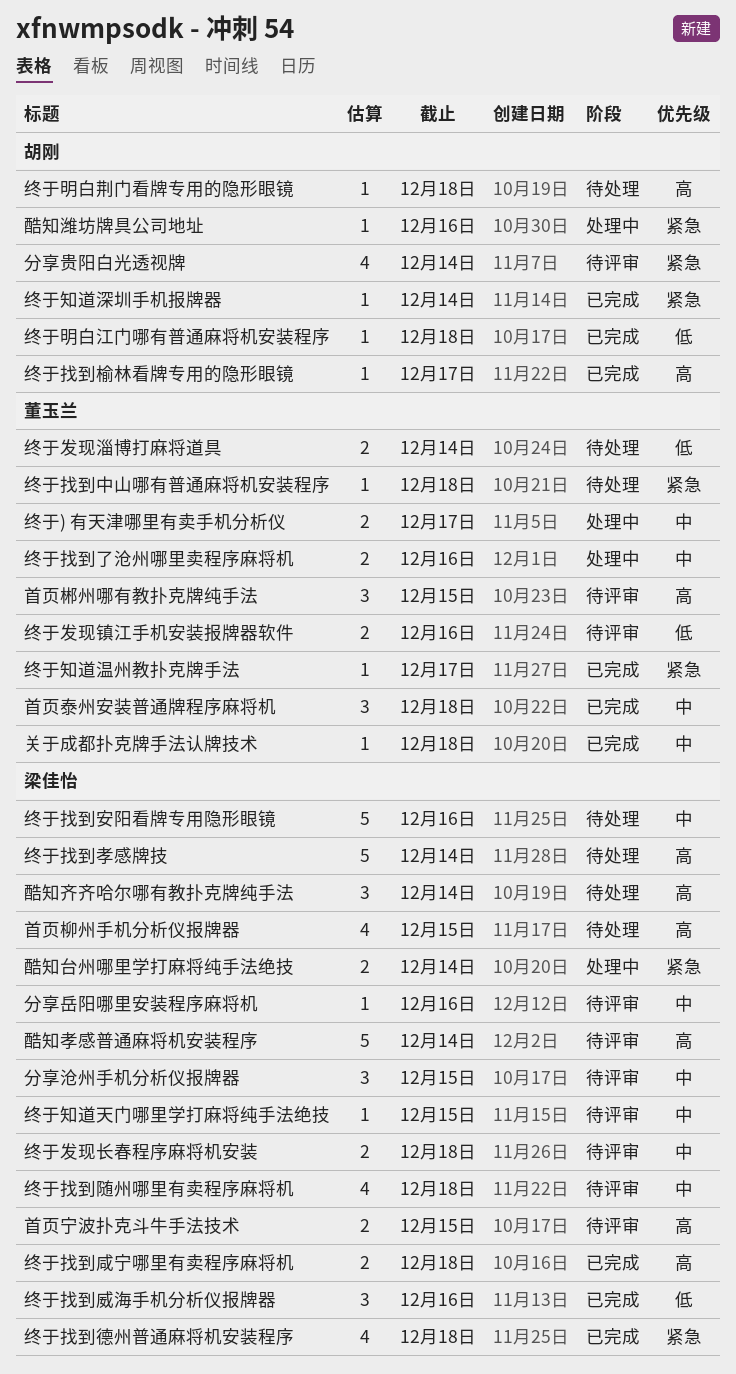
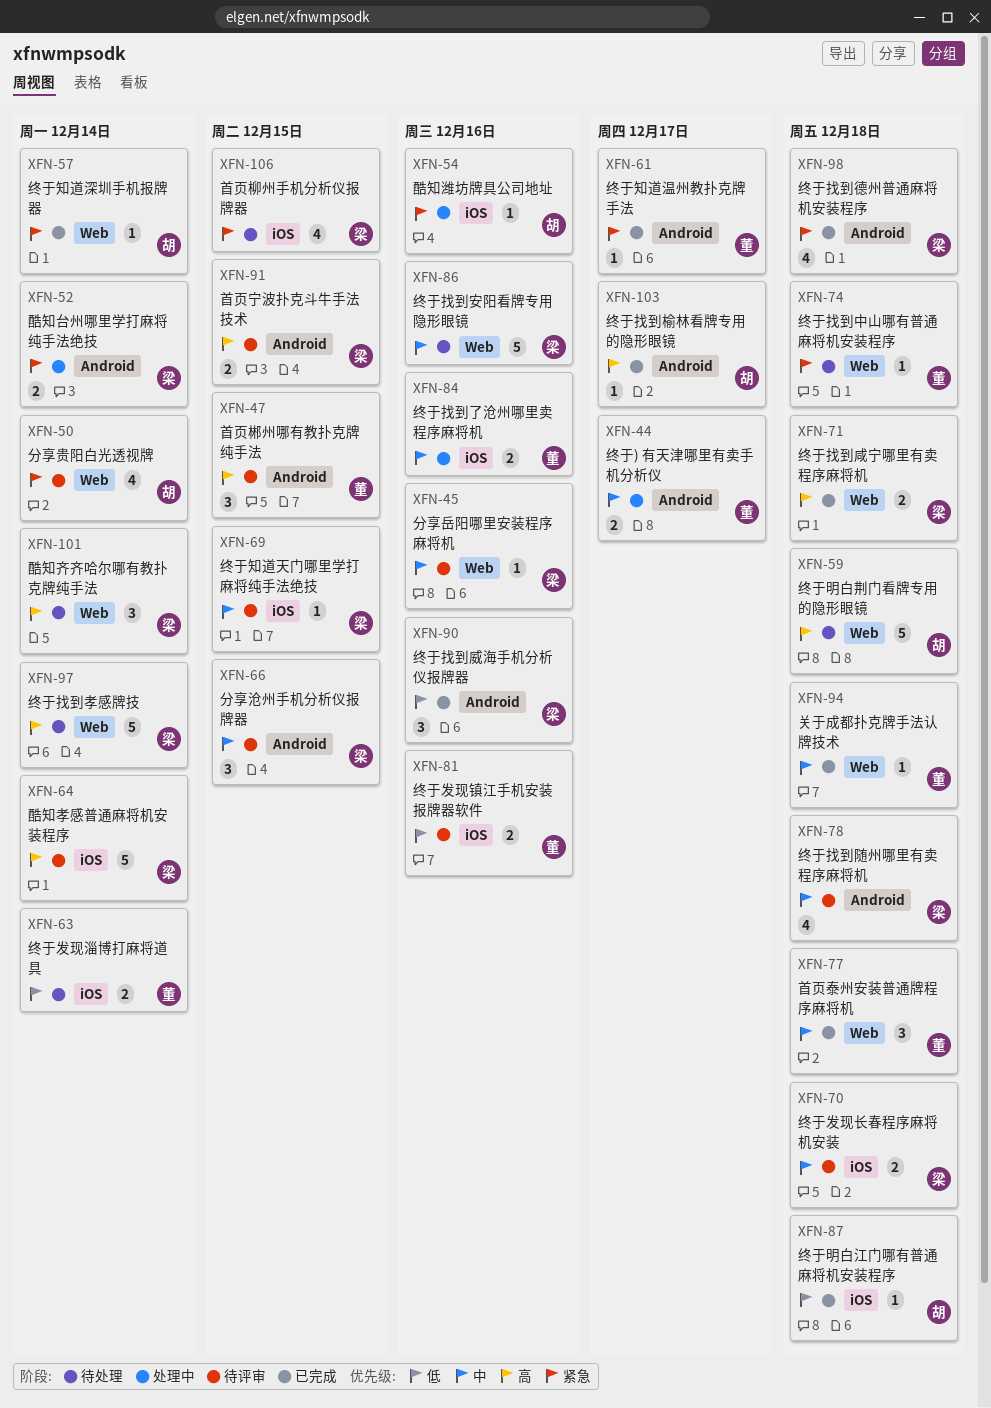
终于明白荆门看牌专用的隐形眼镜, estimate: 1 -> 5
首页柳州手机分析仪报牌器, priority: 高 -> 紧急

